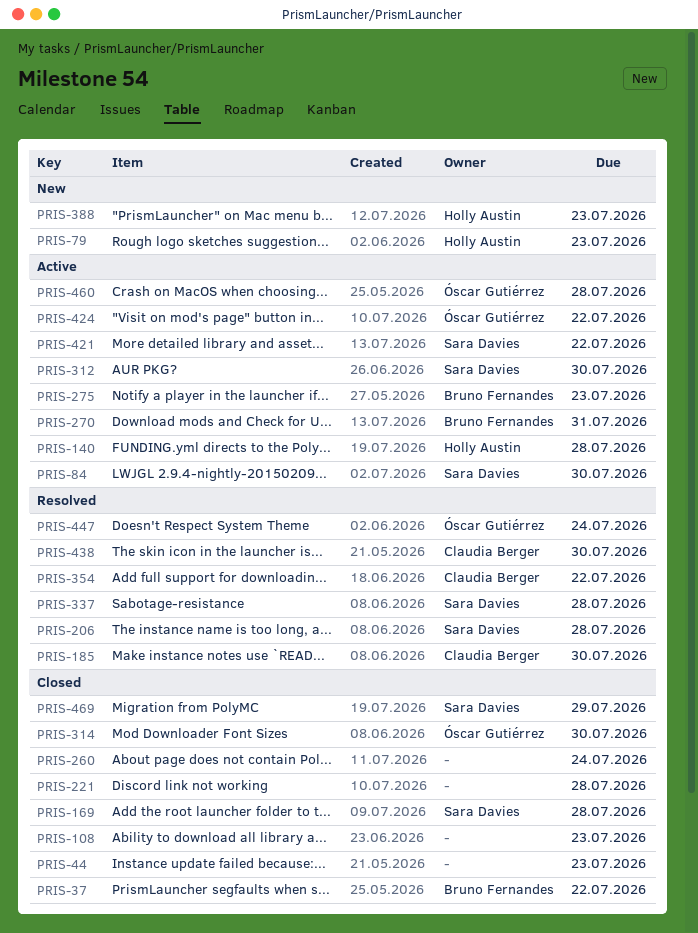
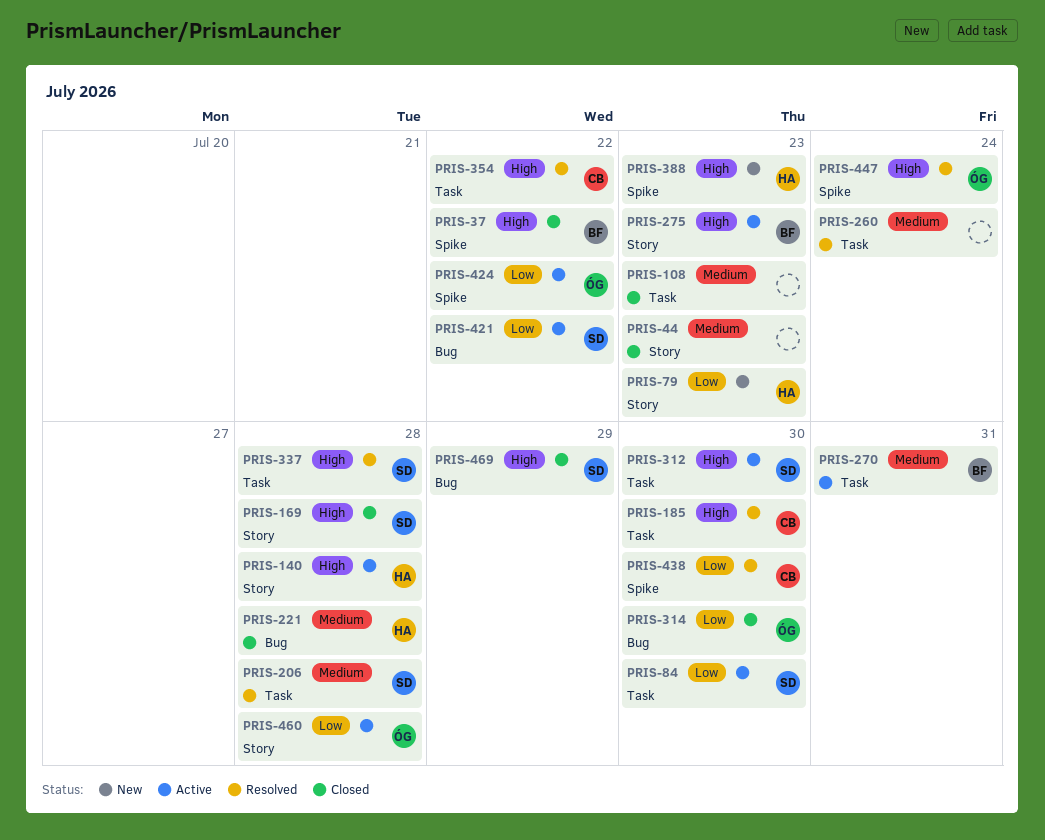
PRIS-221, owner: none -> Holly Austin
PRIS-260, status: Closed -> Resolved

